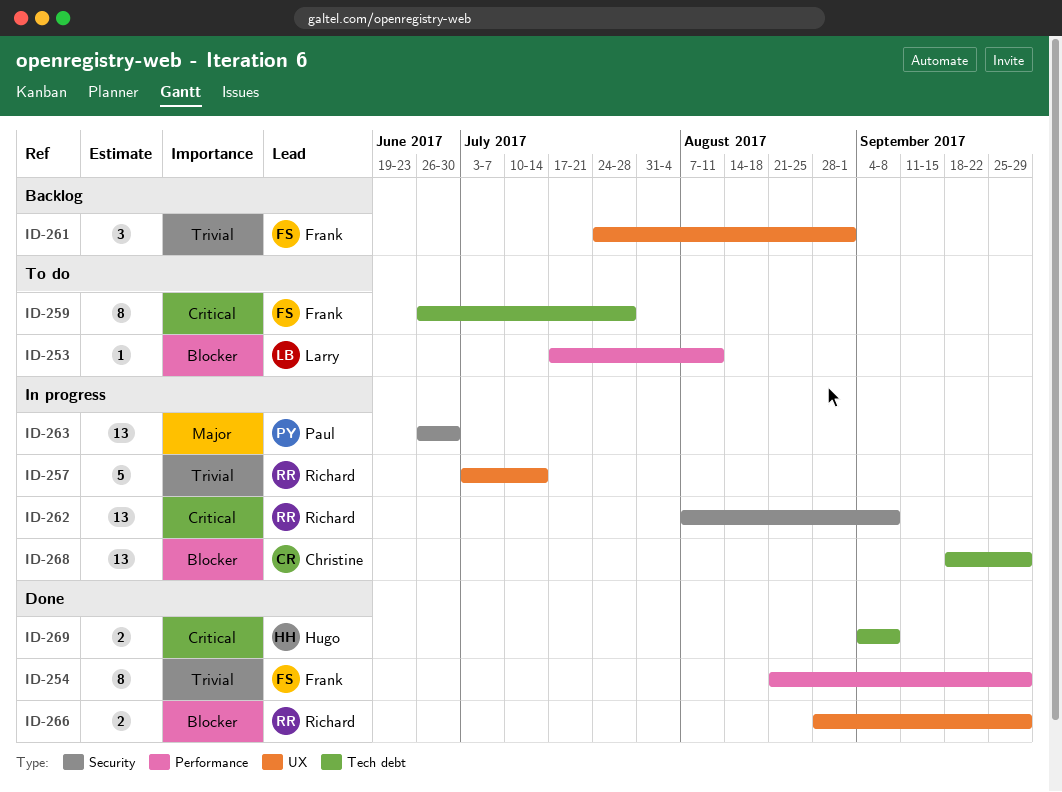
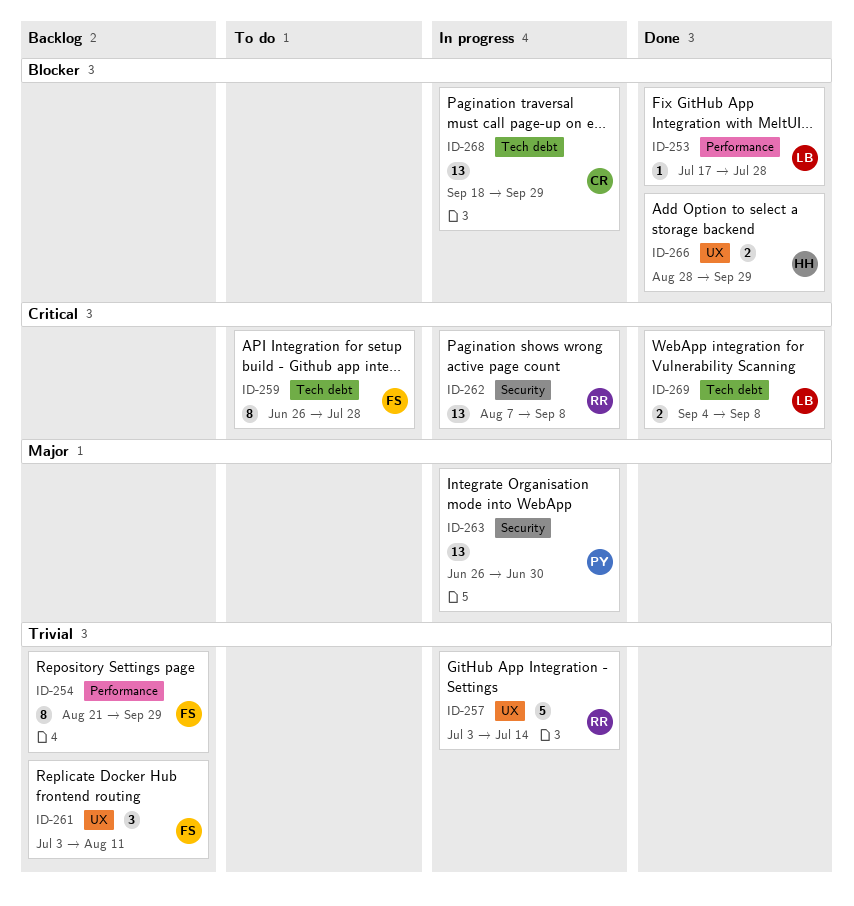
ID-253, status: To do -> Done
ID-253, due: Aug 11 -> Jul 28
ID-254, status: Done -> Backlog
ID-261, start: Jul 24 -> Jul 3
ID-261, due: Sep 1 -> Aug 11
ID-266, owner: Richard -> Hugo
ID-269, owner: Hugo -> Larry

